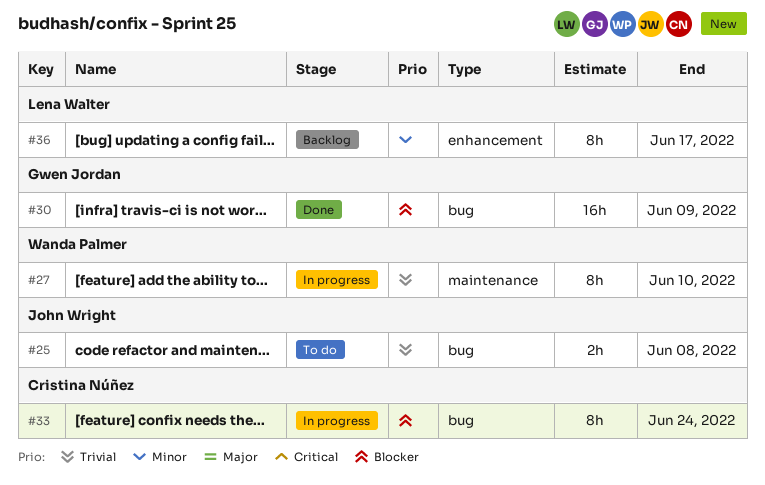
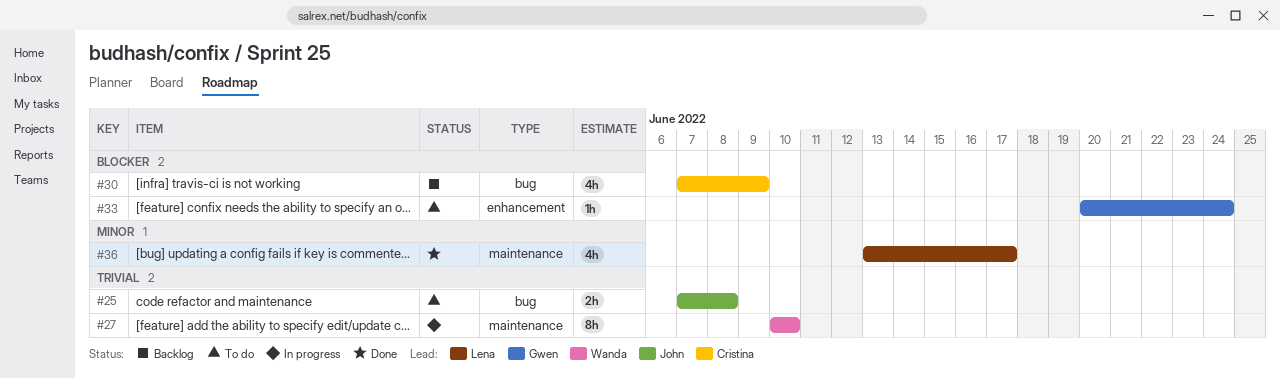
#30, status: Done -> Backlog
#30, owner: Gwen Jordan -> Cristina Núñez
#30, estimate: 16h -> 4h
#33, status: In progress -> To do
#33, owner: Cristina Núñez -> Gwen Jordan
#33, label: bug -> enhancement
#33, estimate: 8h -> 1h
#36, status: Backlog -> Done
#36, label: enhancement -> maintenance
#36, estimate: 8h -> 4h

